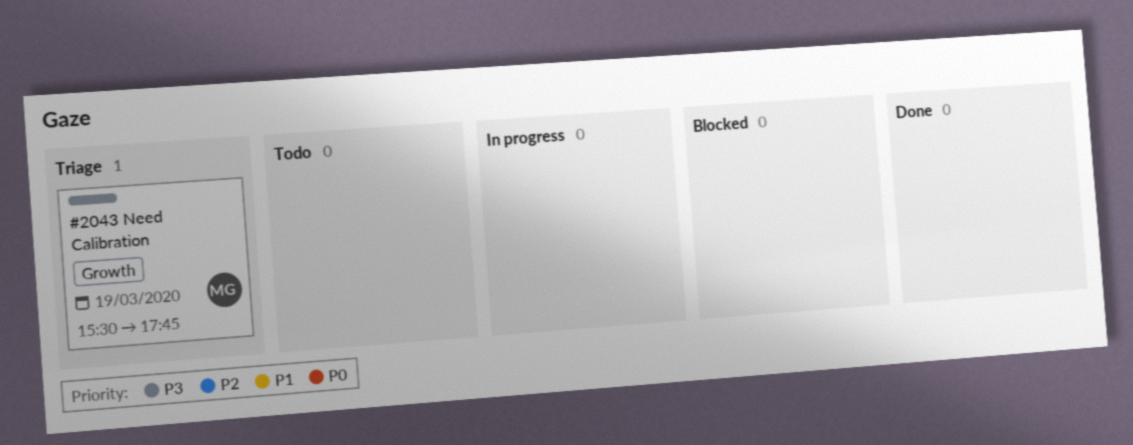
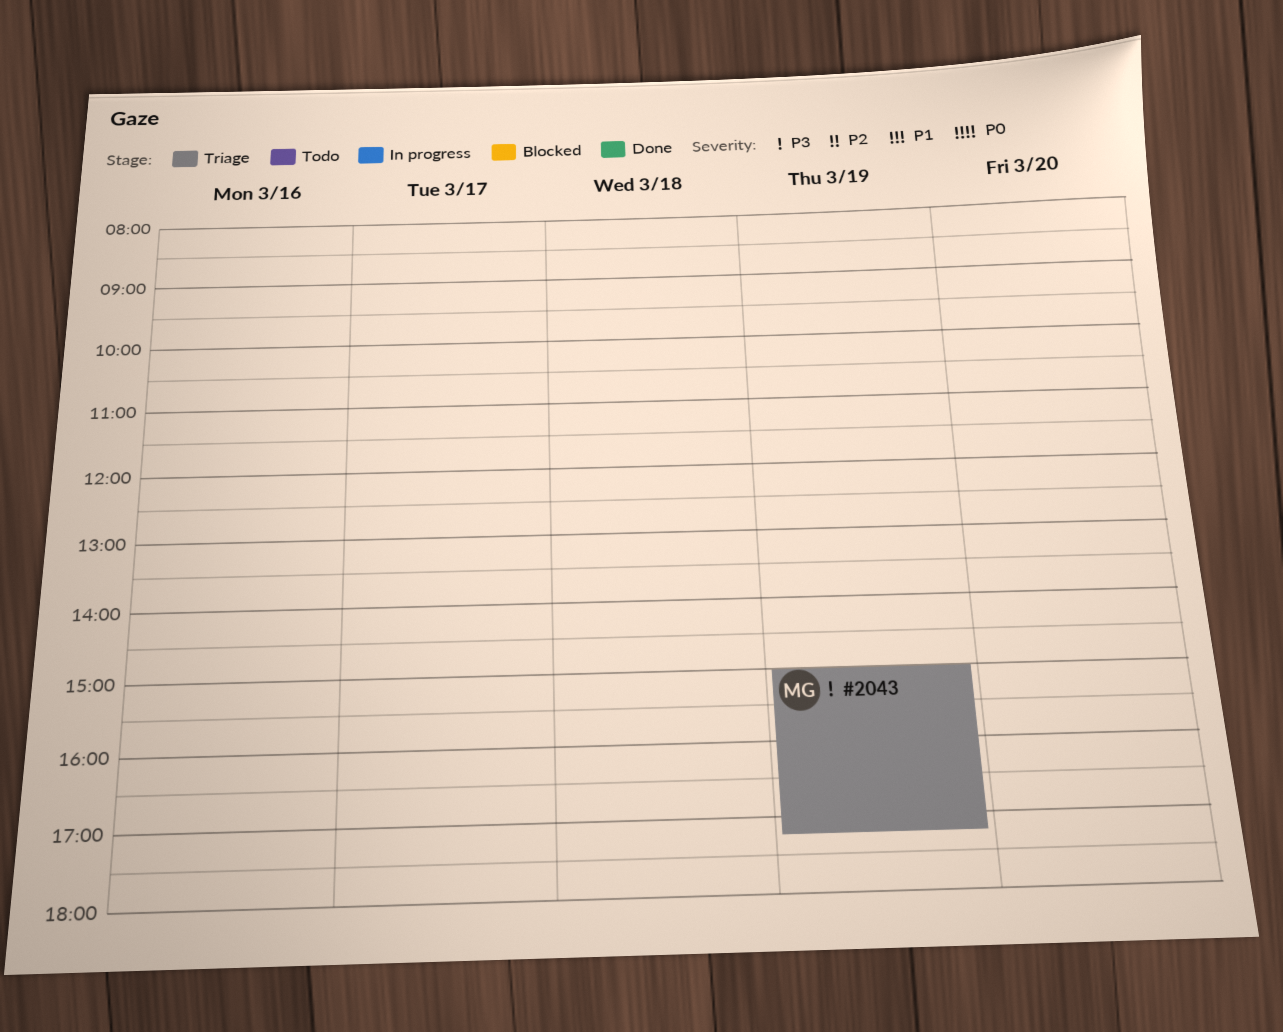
#2043, begins: 15:30 -> 15:00
#2043, ends: 17:45 -> 17:15

